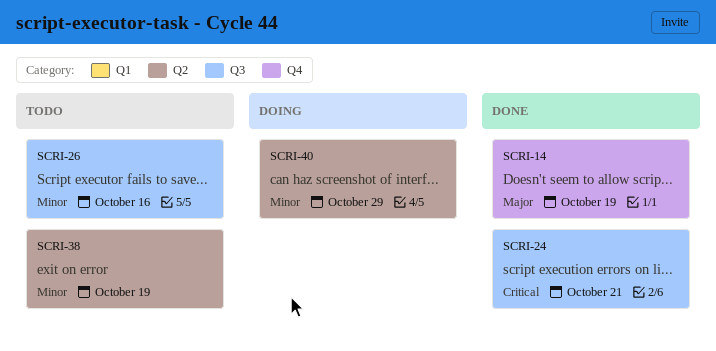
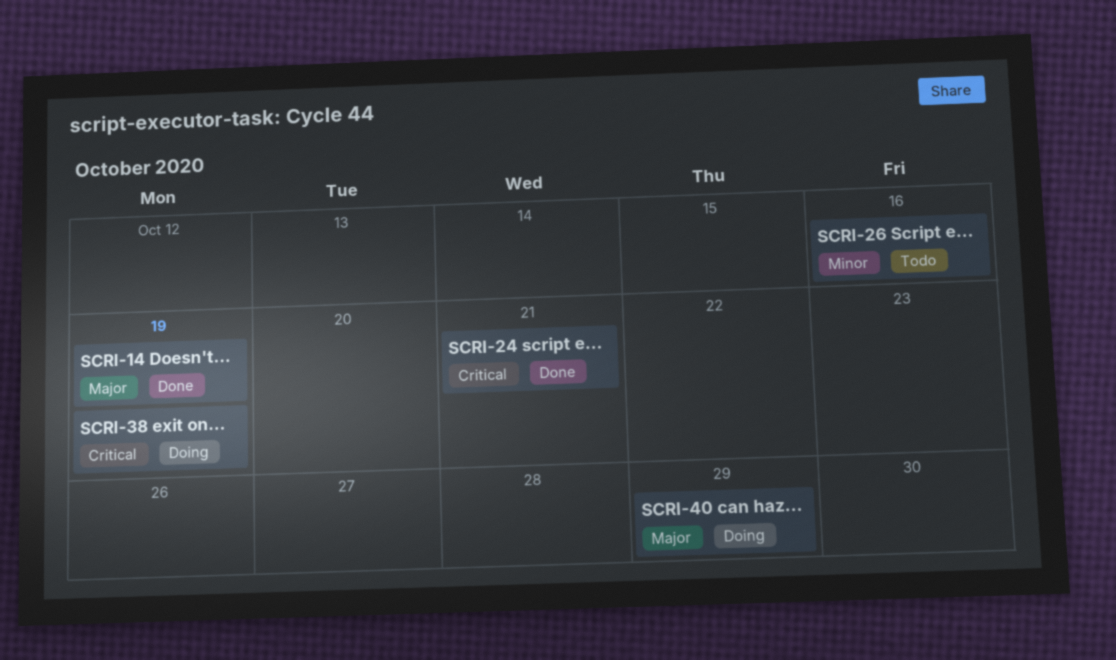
SCRI-38, status: Todo -> Doing
SCRI-38, priority: Minor -> Critical
SCRI-40, priority: Minor -> Major

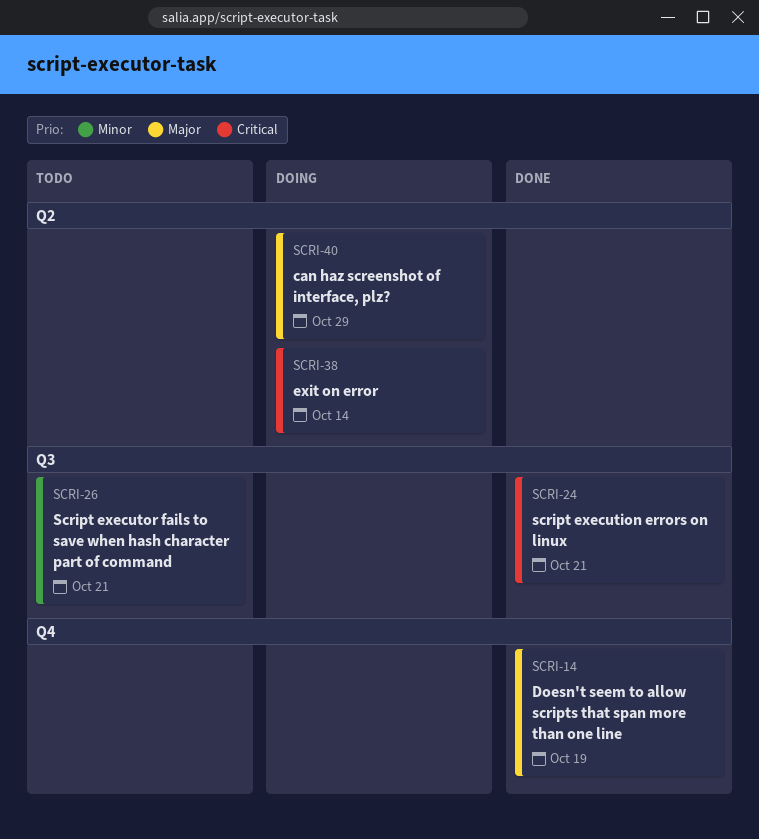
SCRI-26, due: Oct 16 -> Oct 21
SCRI-38, due: Oct 19 -> Oct 14

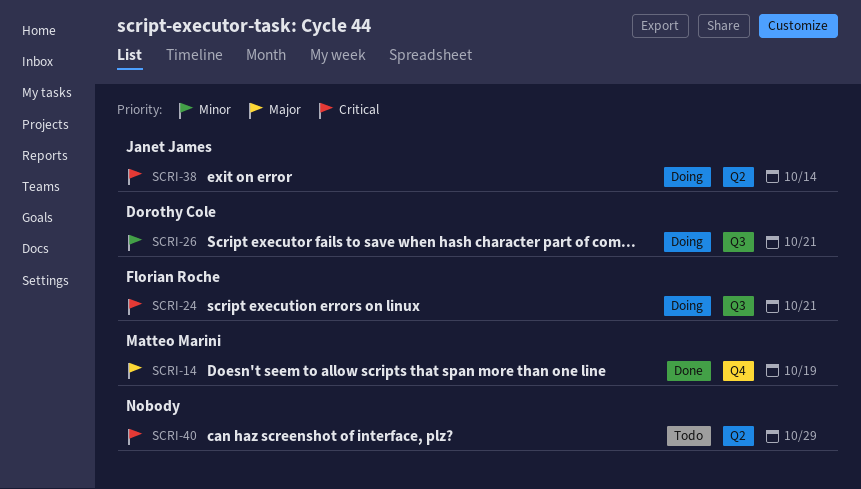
SCRI-24, status: Done -> Doing
SCRI-26, status: Todo -> Doing
SCRI-40, status: Doing -> Todo
SCRI-40, priority: Major -> Critical

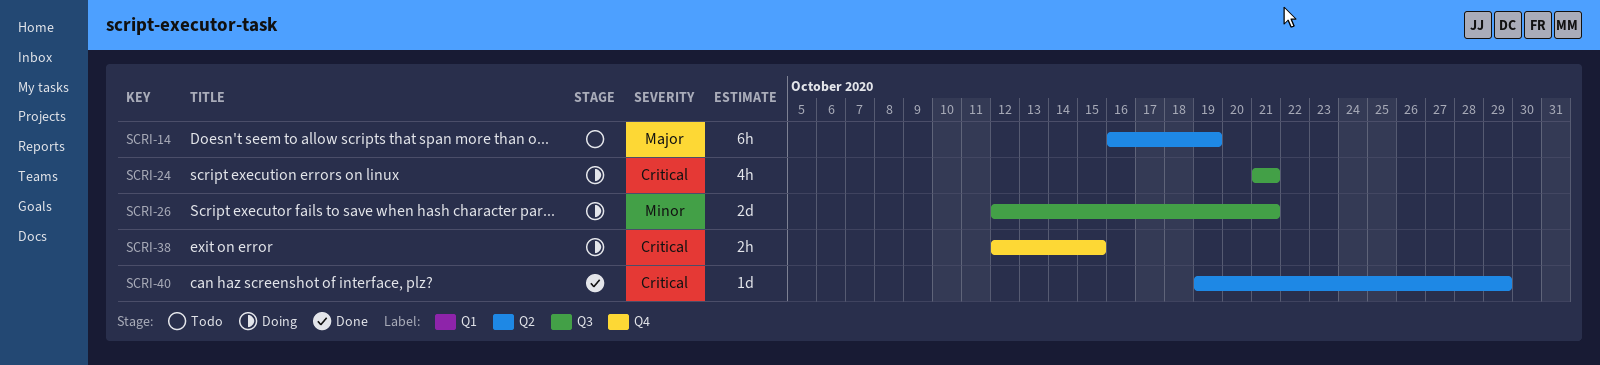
SCRI-14, status: Done -> Todo
SCRI-14, label: Q4 -> Q2
SCRI-38, label: Q2 -> Q4
SCRI-38, due: Oct 14 -> Oct 15
SCRI-40, status: Todo -> Done

